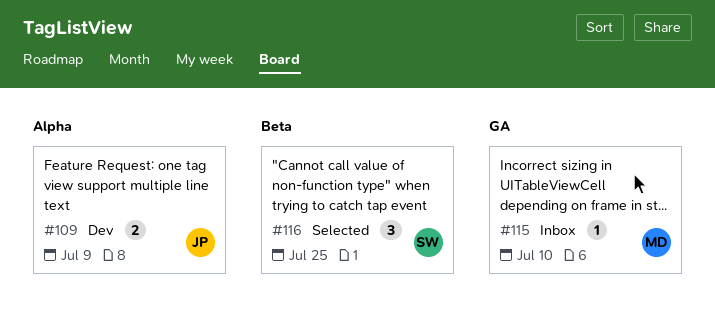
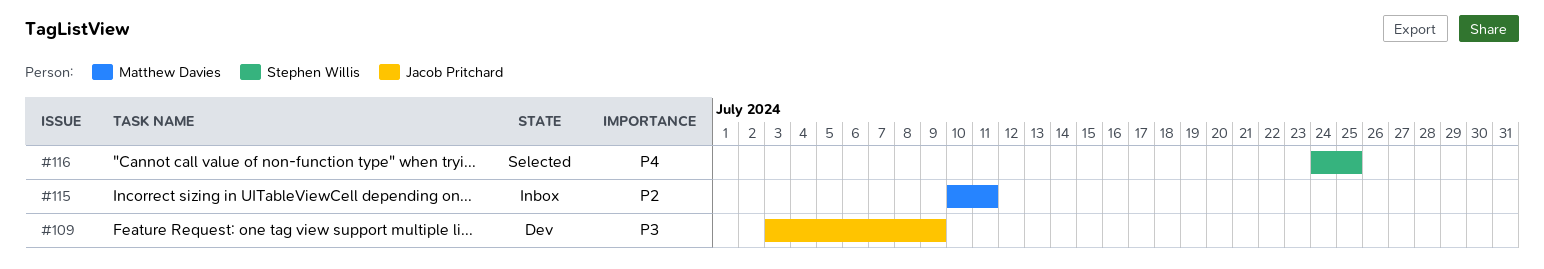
#115, due: Jul 10 -> Jul 11

